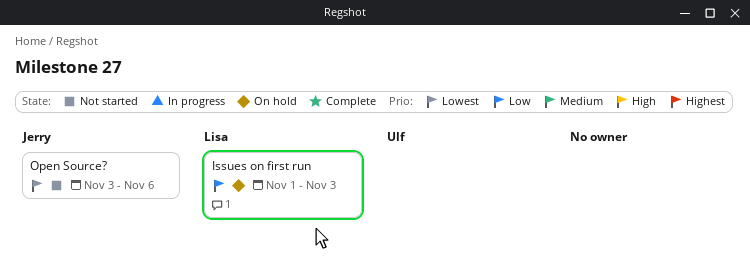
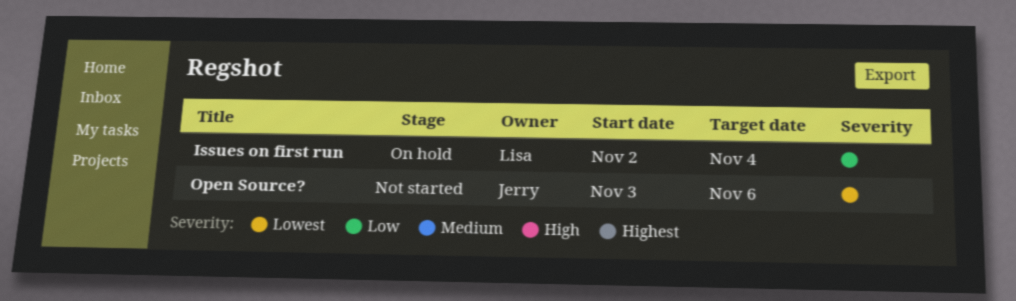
Issues on first run, start: Nov 1 -> Nov 2
Issues on first run, due: Nov 3 -> Nov 4

